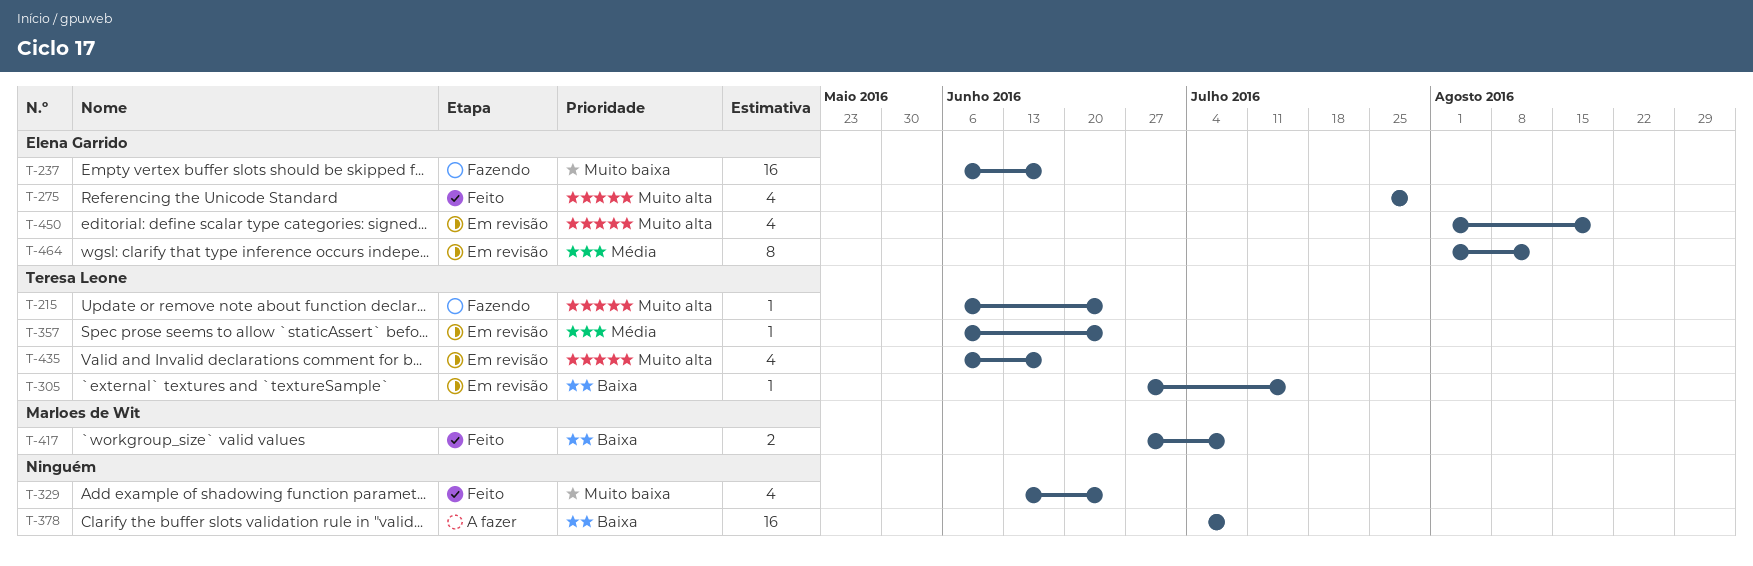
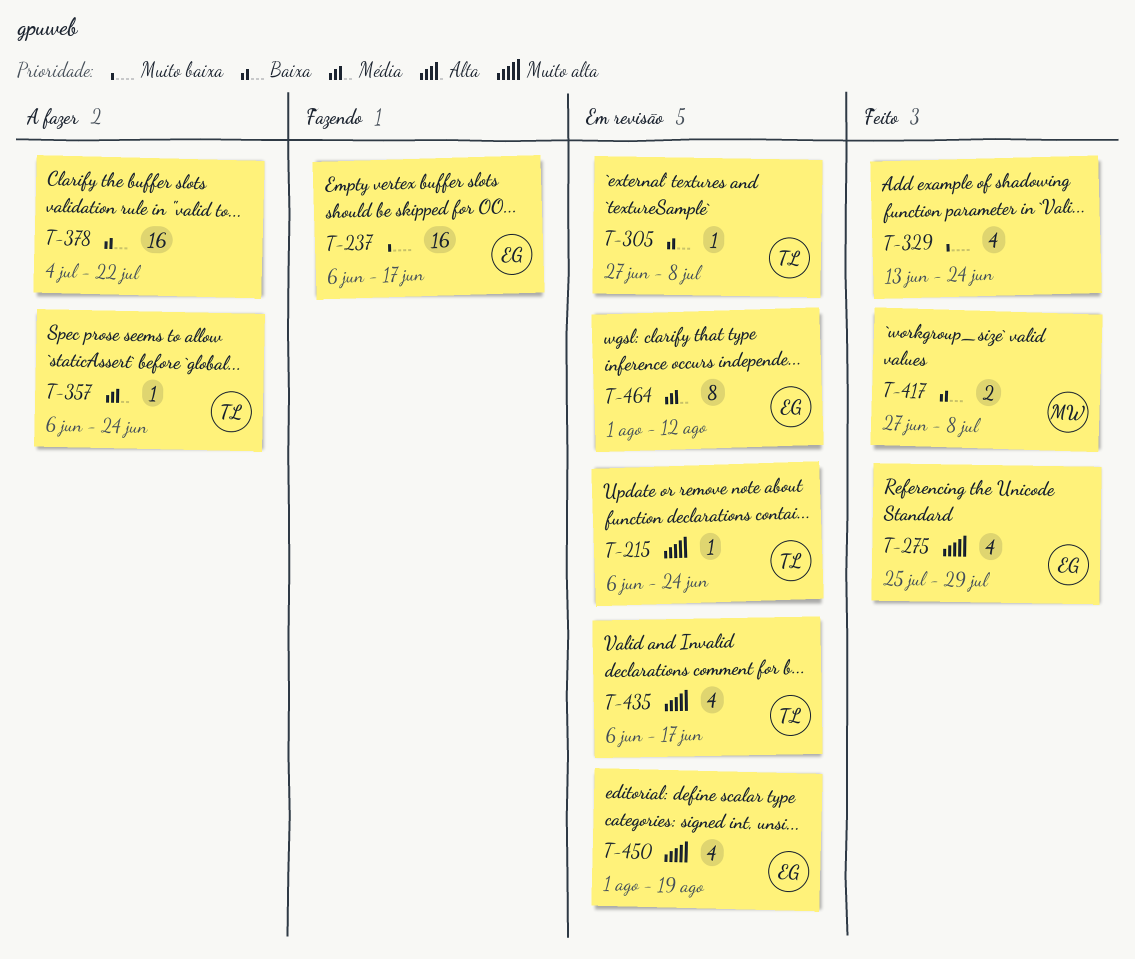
T-215, status: Fazendo -> Em revisão
T-305, due: Jul 15 -> Jul 8
T-357, status: Em revisão -> A fazer
T-378, due: Jul 8 -> Jul 22

